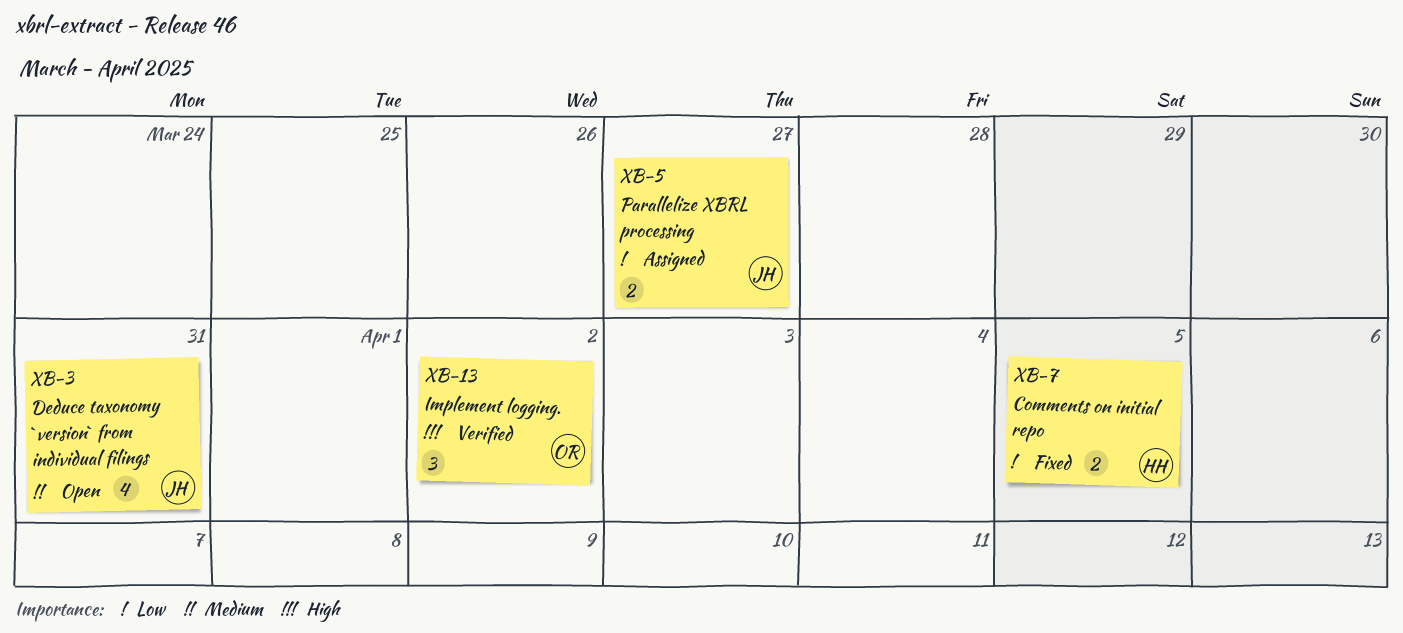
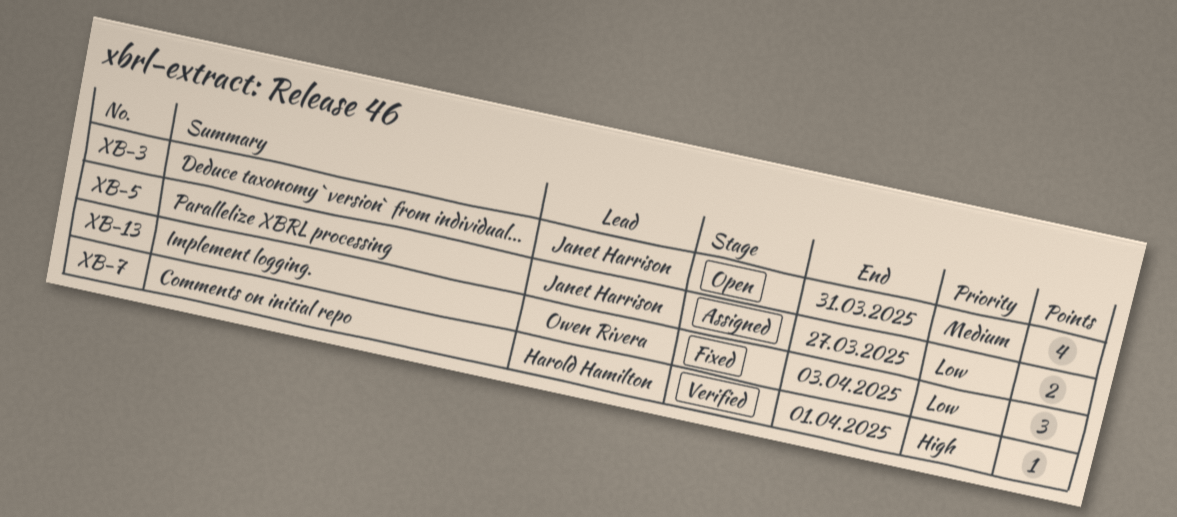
XB-7, status: Fixed -> Verified
XB-7, priority: Low -> High
XB-7, estimate: 2 -> 1
XB-7, due: Apr 5 -> Apr 1
XB-13, status: Verified -> Fixed
XB-13, priority: High -> Low
XB-13, due: Apr 2 -> Apr 3

